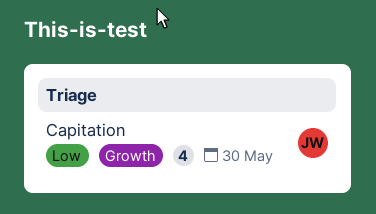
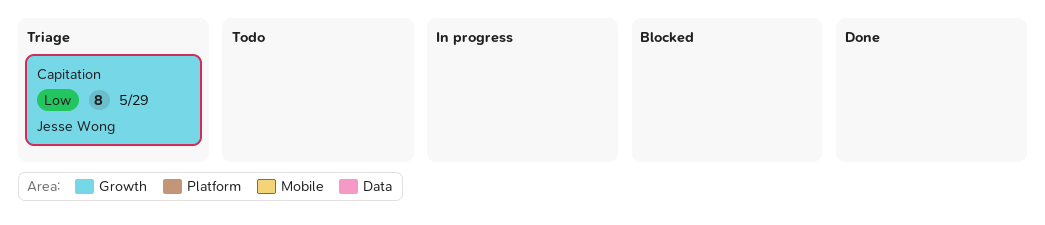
Capitation, estimate: 4 -> 8
Capitation, due: May 30 -> May 29

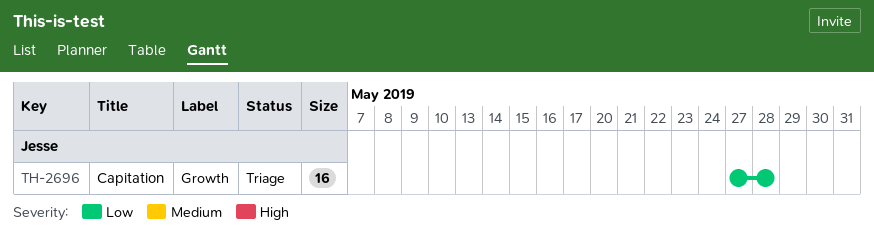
Capitation, estimate: 8 -> 16
Capitation, due: May 29 -> May 28

